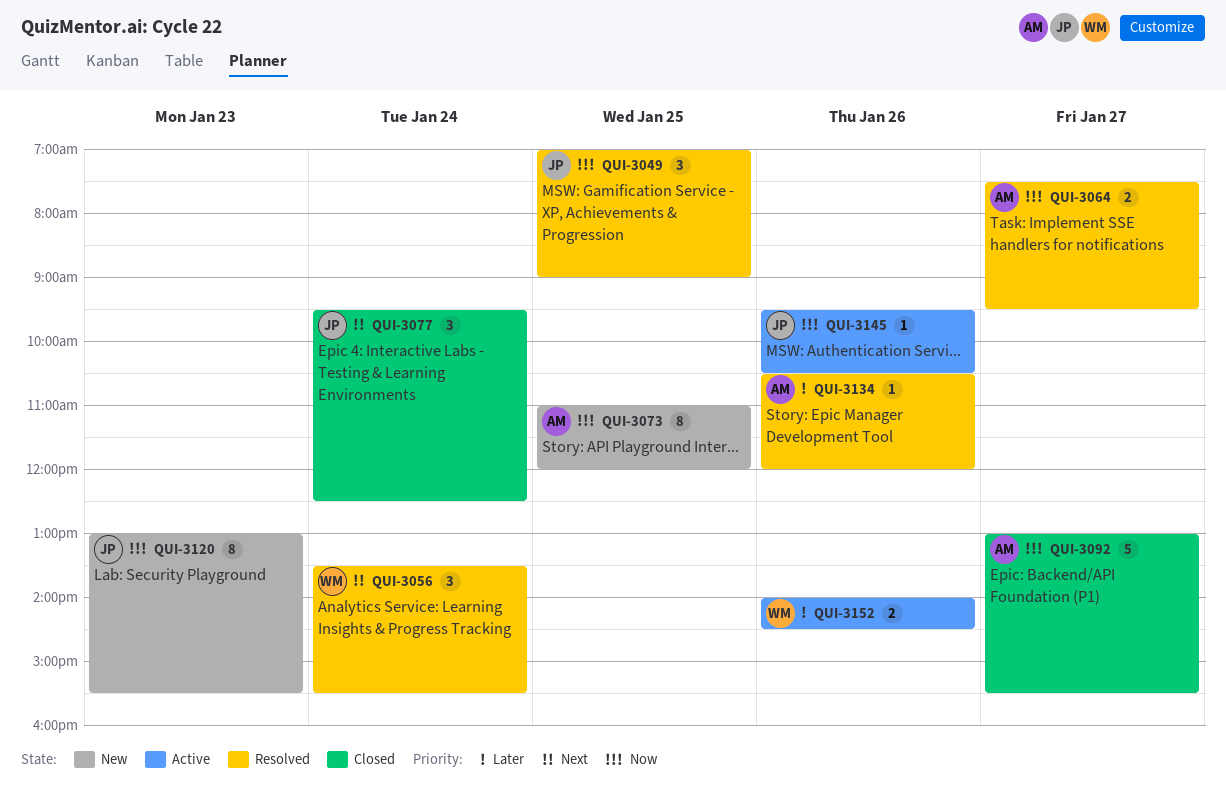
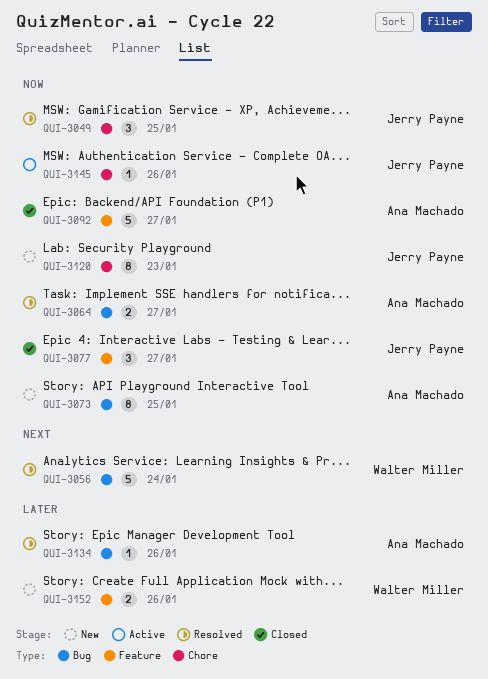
QUI-3056, estimate: 3 -> 5
QUI-3077, priority: Next -> Now
QUI-3077, day: Jan 24 -> Jan 27
QUI-3152, status: Active -> New

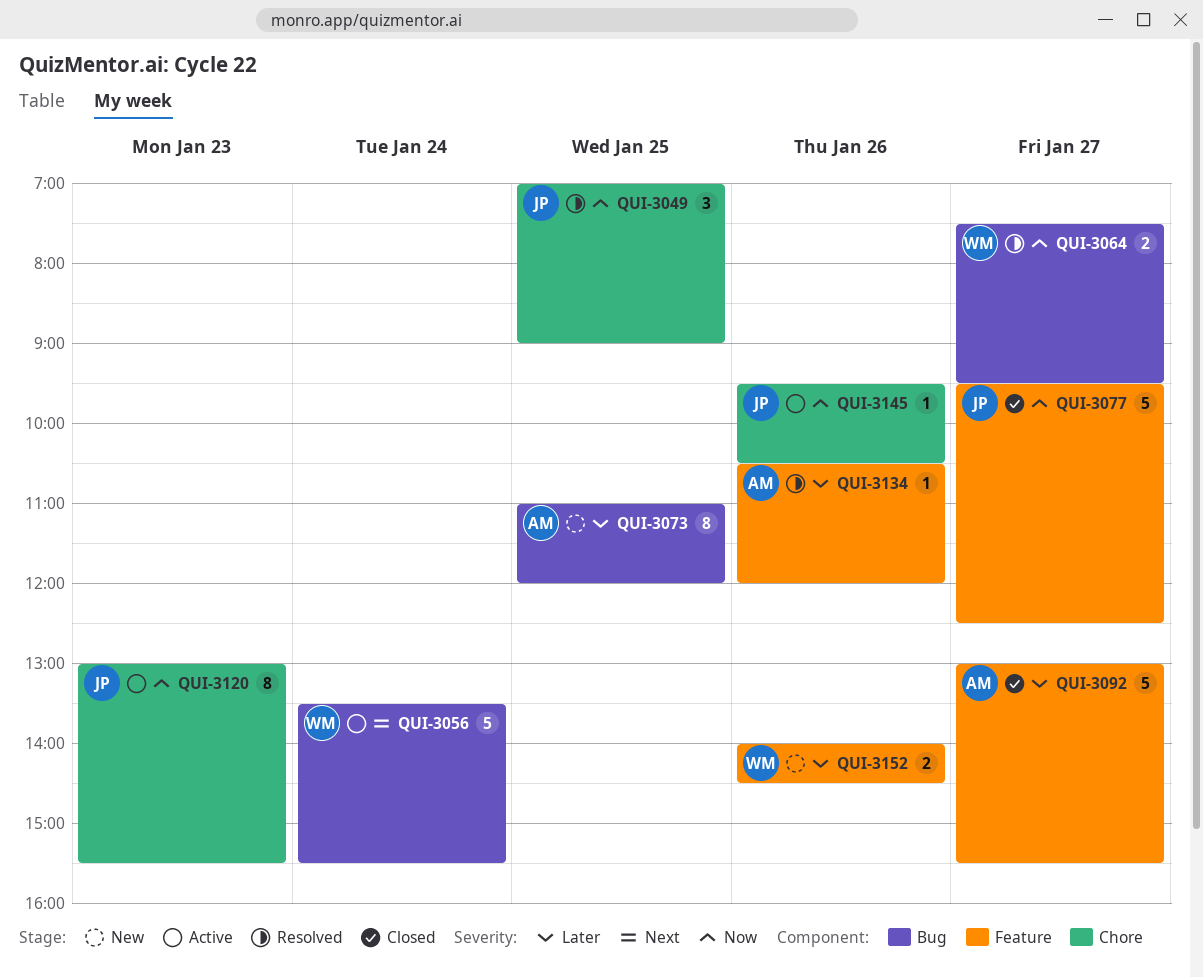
QUI-3056, status: Resolved -> Active
QUI-3064, owner: Ana Machado -> Walter Miller
QUI-3073, priority: Now -> Later
QUI-3077, estimate: 3 -> 5
QUI-3092, priority: Now -> Later
QUI-3120, status: New -> Active
QUI-3134, label: Bug -> Feature

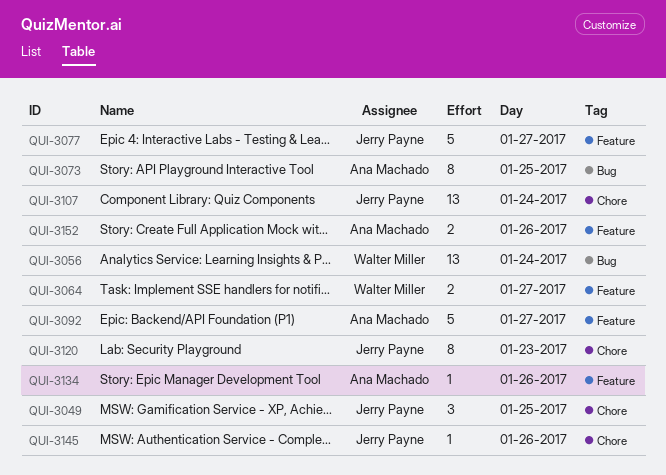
QUI-3056, estimate: 5 -> 13
QUI-3064, label: Bug -> Feature
QUI-3107: none -> present
QUI-3152, owner: Walter Miller -> Ana Machado

